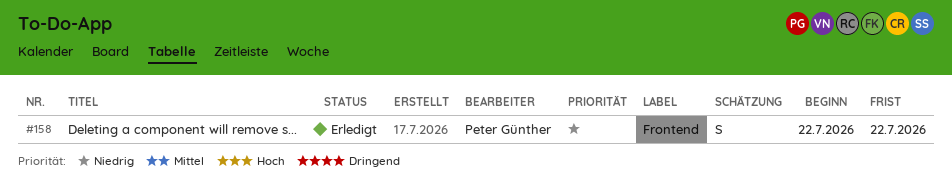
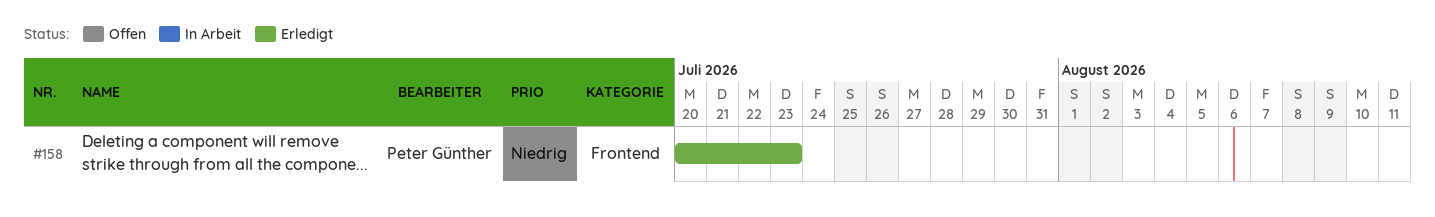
#158, start: Jul 22 -> Jul 20
#158, due: Jul 22 -> Jul 23

